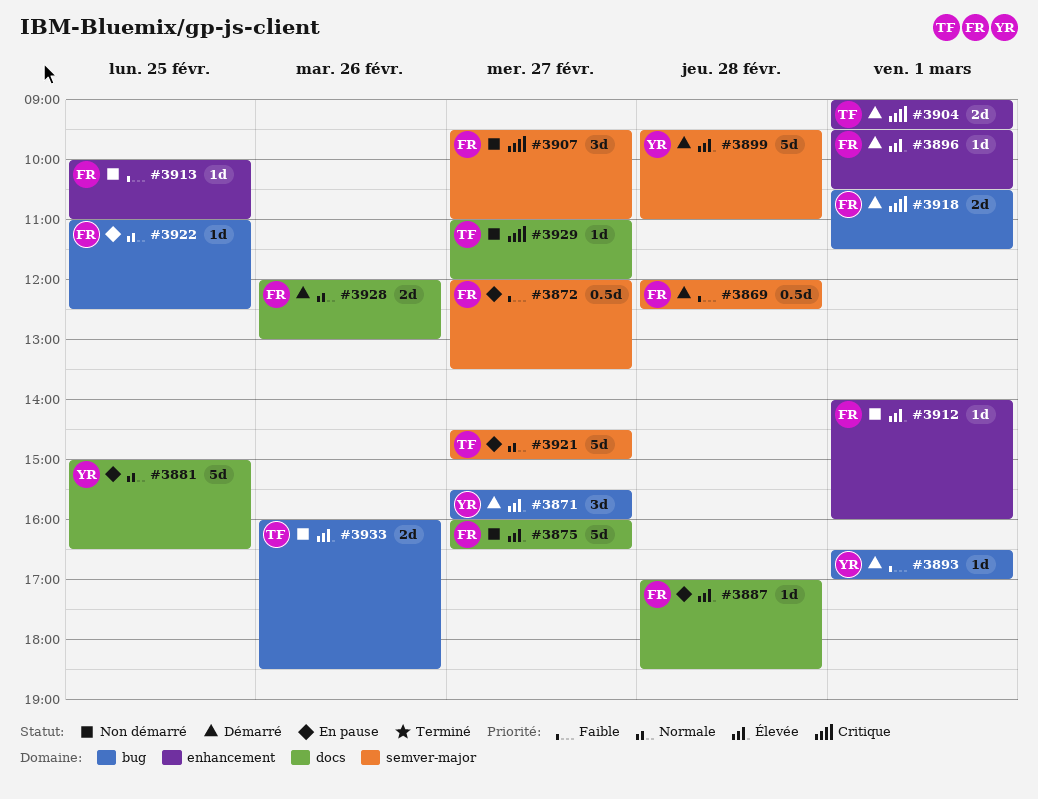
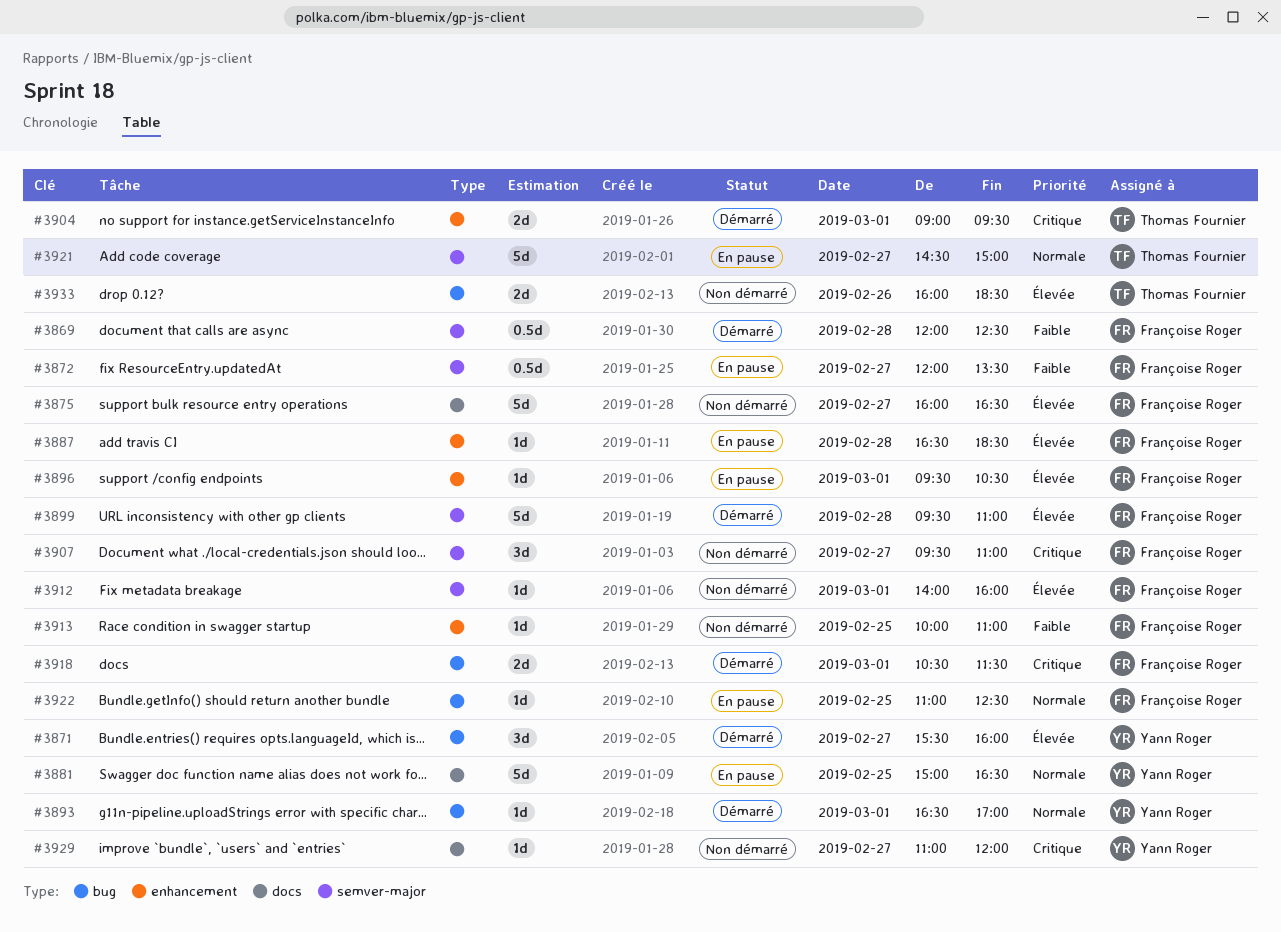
#3887, label: docs -> enhancement
#3887, begins: 17:00 -> 16:30
#3893, priority: Faible -> Normale
#3896, status: Démarré -> En pause
#3899, owner: Yann Roger -> Françoise Roger
#3912, label: enhancement -> semver-major
#3928: present -> none
#3929, owner: Thomas Fournier -> Yann Roger

